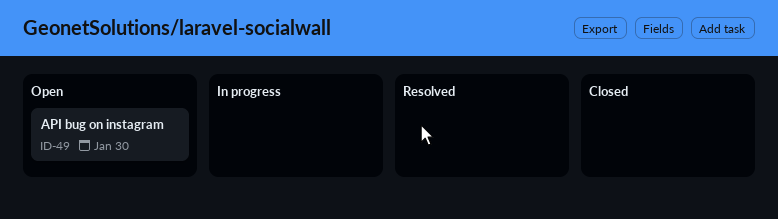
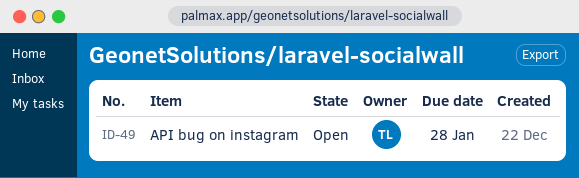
ID-49, due: Jan 30 -> Jan 28

